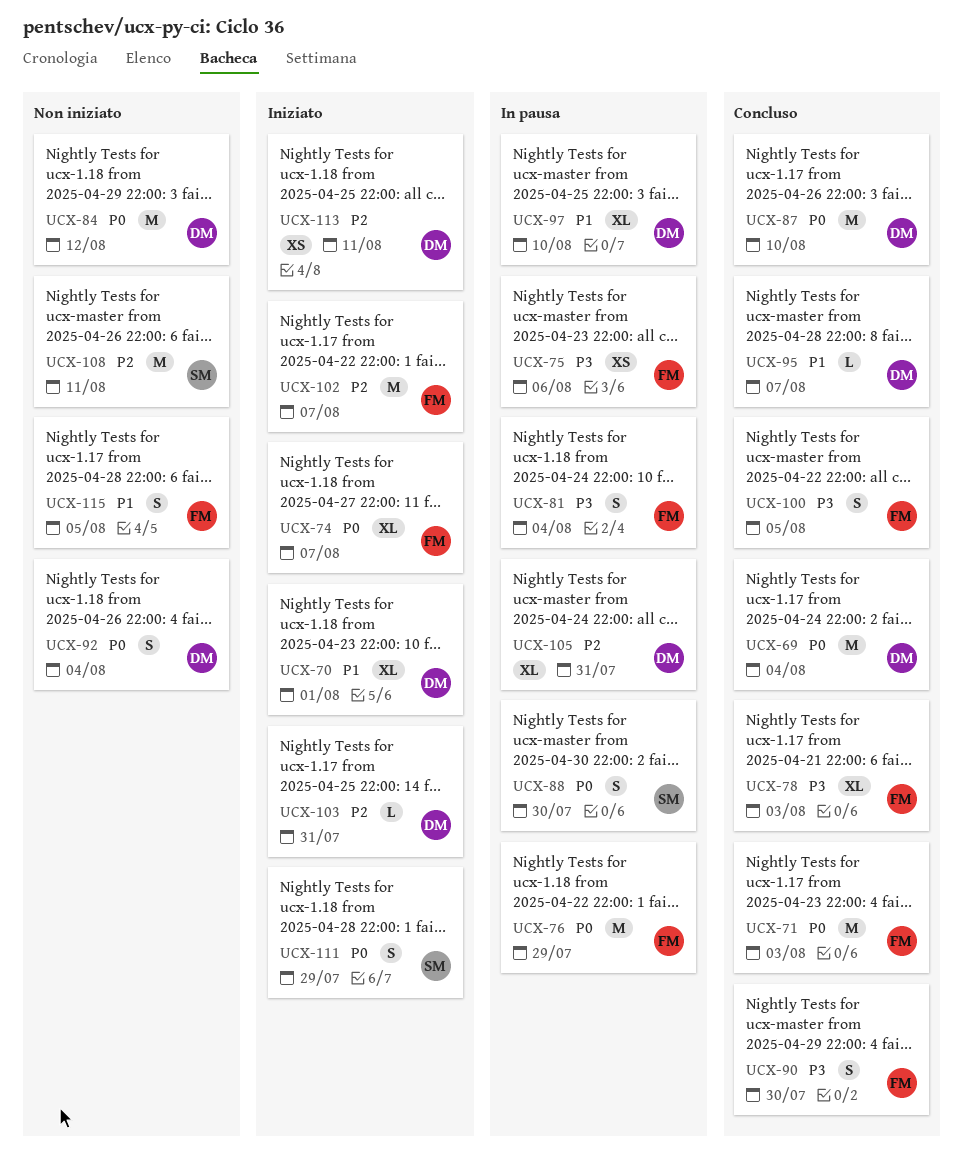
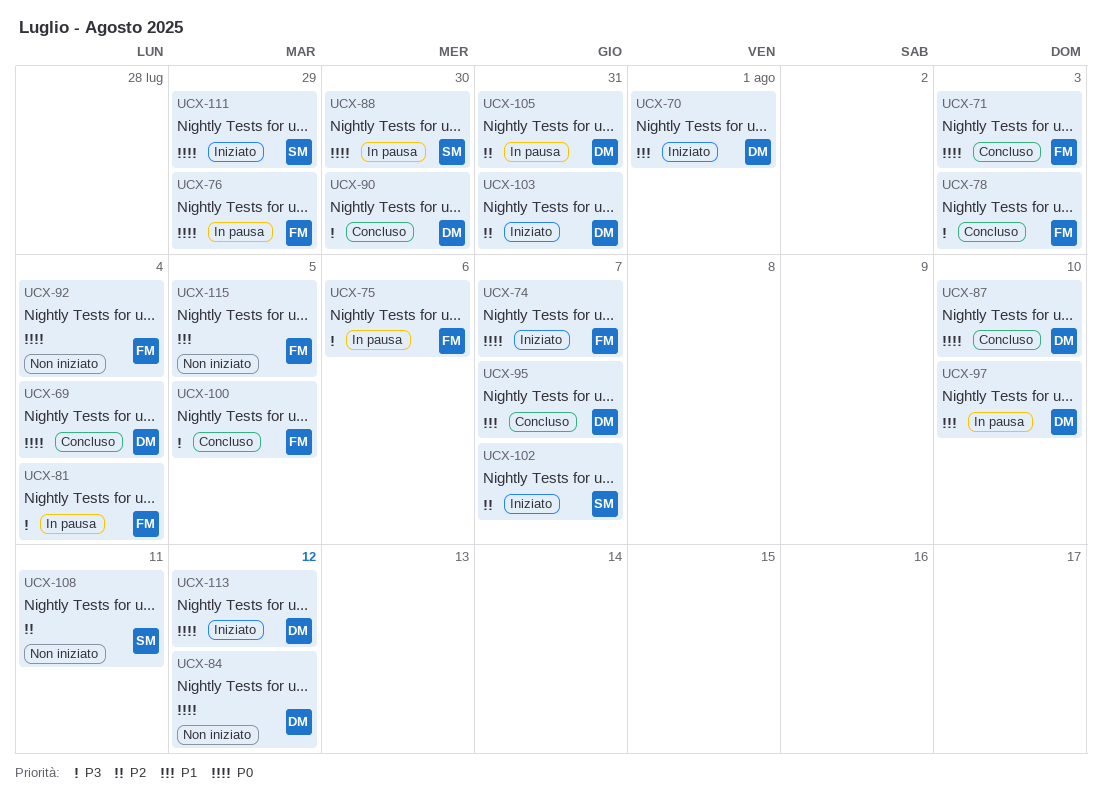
UCX-90, owner: FM -> DM
UCX-92, owner: DM -> FM
UCX-102, owner: FM -> SM
UCX-113, priority: P2 -> P0
UCX-113, due: Aug 11 -> Aug 12

